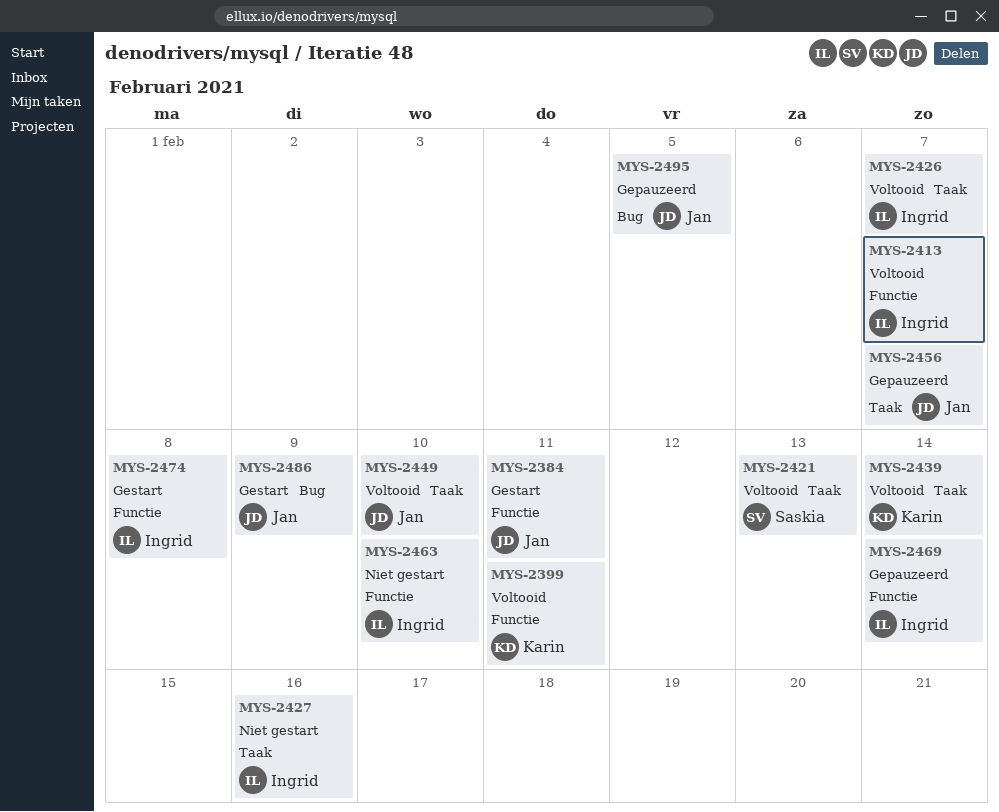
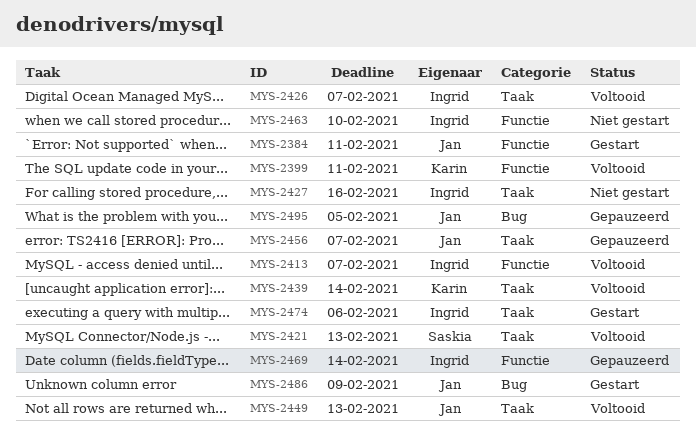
MYS-2449, due: Feb 10 -> Feb 13
MYS-2474, label: Functie -> Taak
MYS-2474, due: Feb 8 -> Feb 6

